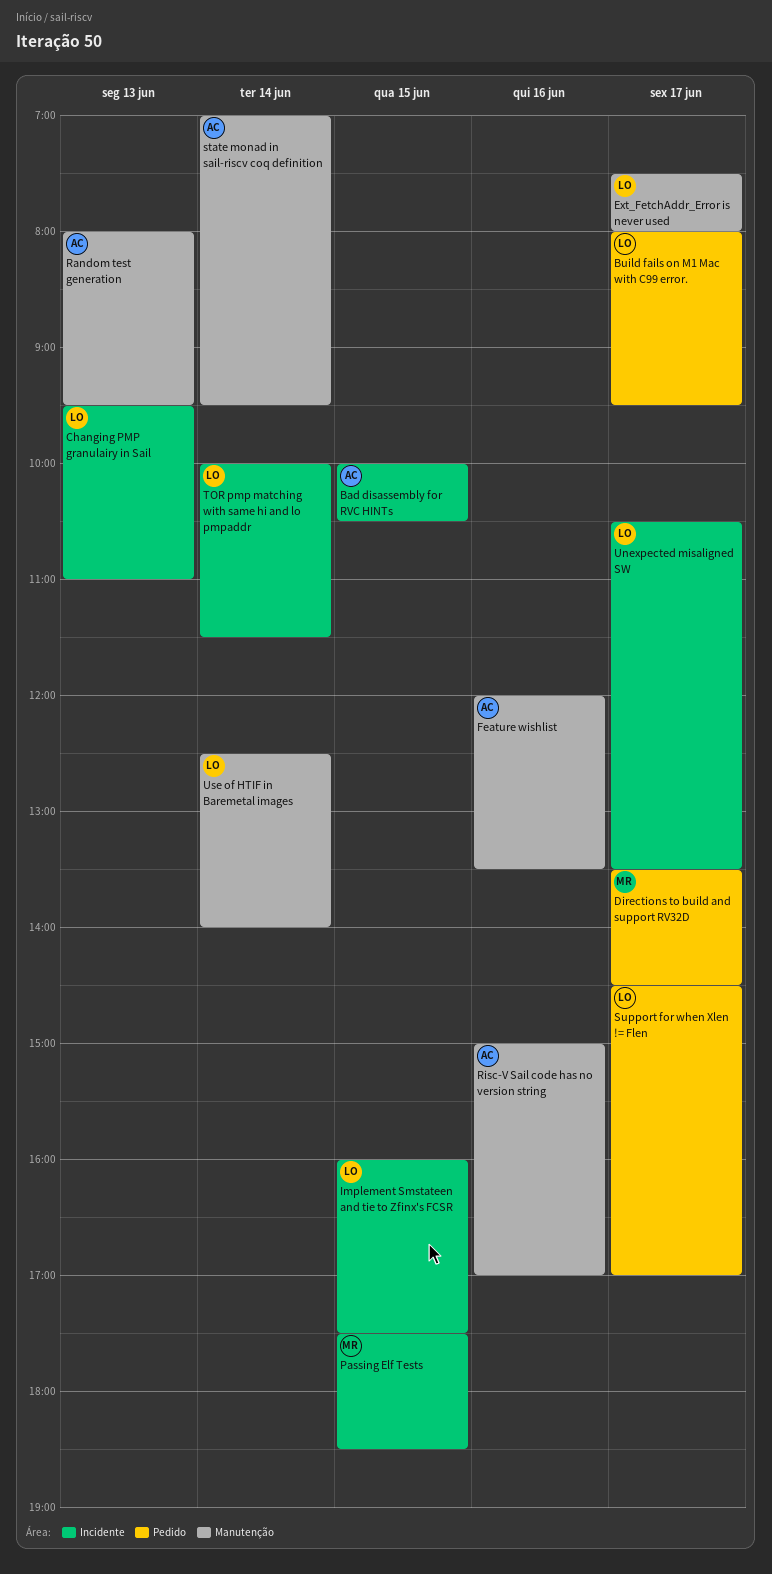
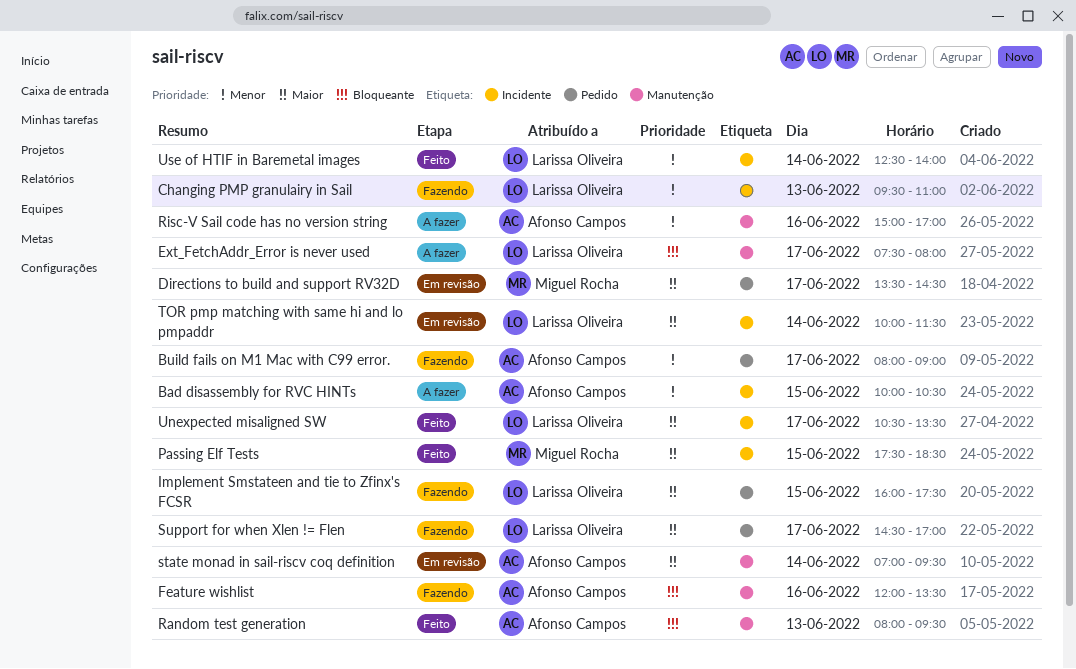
Build fails on M1 Mac with C99 error., owner: Larissa Oliveira -> Afonso Campos
Build fails on M1 Mac with C99 error., ends: 09:30 -> 09:00
Implement Smstateen and tie to Zfinx's FCSR, label: Incidente -> Pedido
Use of HTIF in Baremetal images, label: Manutenção -> Incidente

